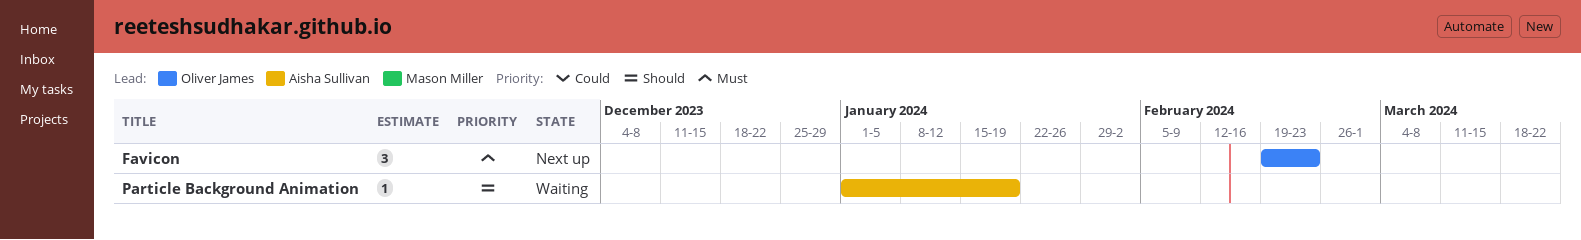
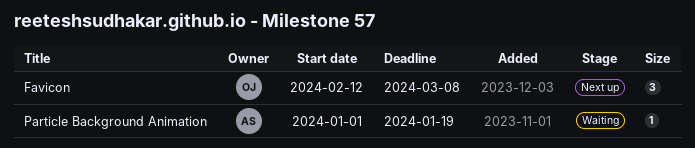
Favicon, start: Feb 19 -> Feb 12
Favicon, due: Feb 23 -> Mar 8

